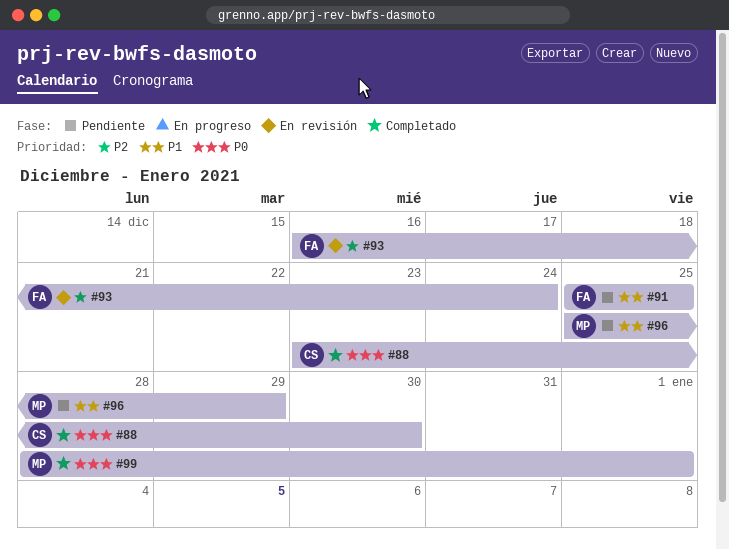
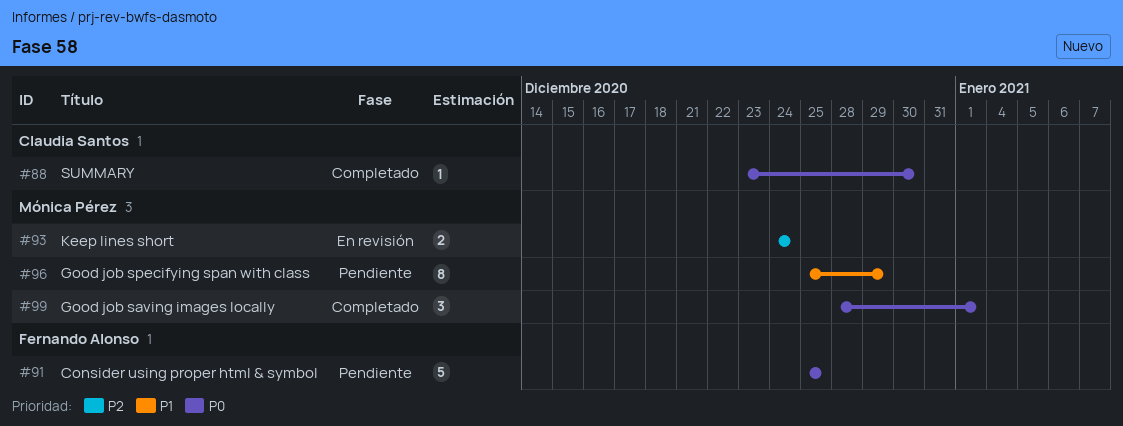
#91, priority: P1 -> P0
#93, owner: Fernando Alonso -> Mónica Pérez
#93, start: Dec 16 -> Dec 24

